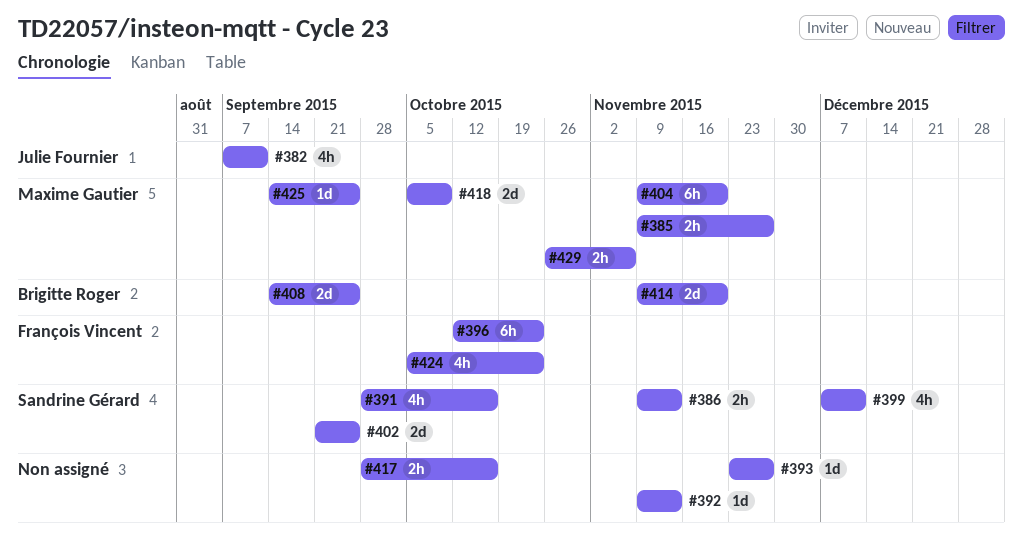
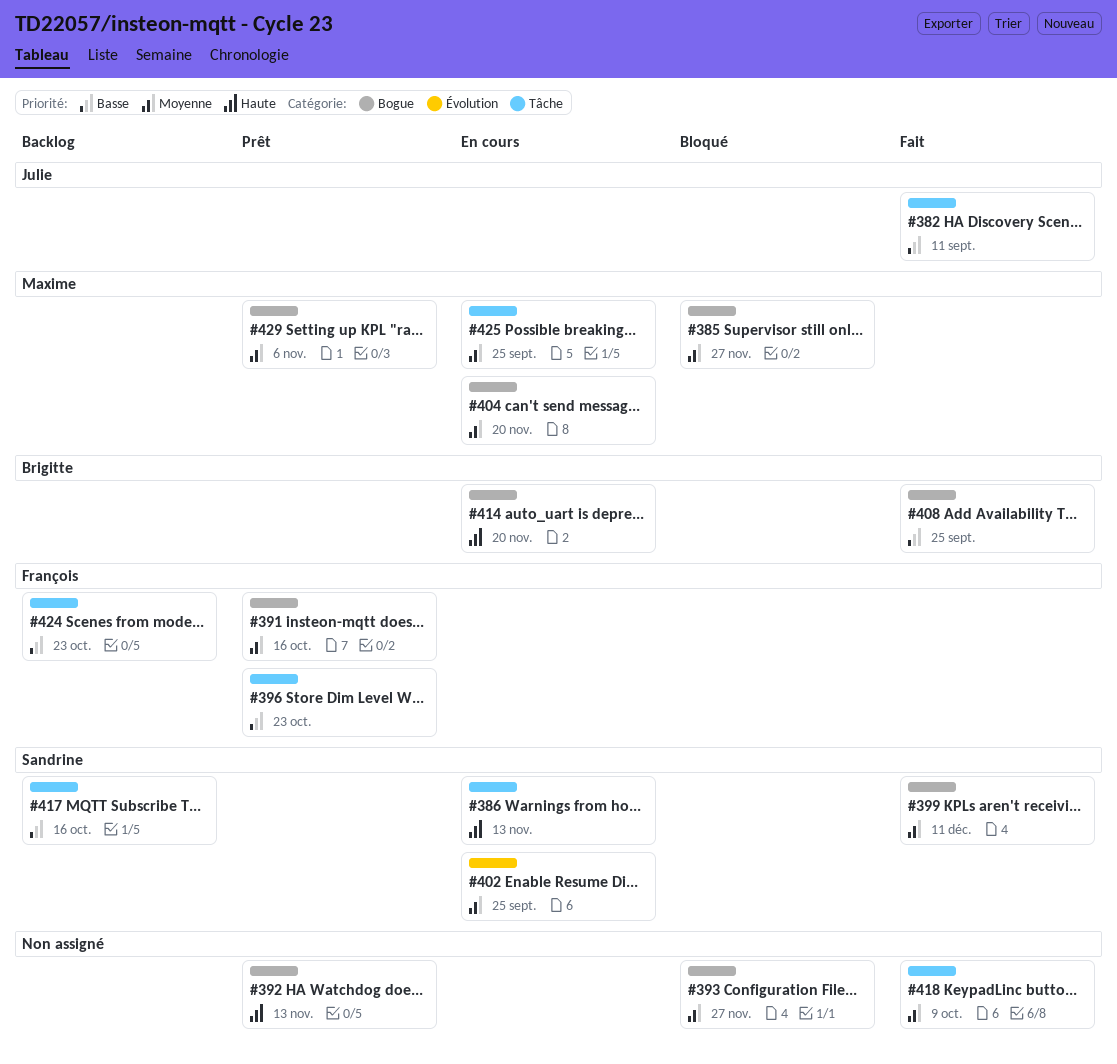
#391, owner: Sandrine Gérard -> François Vincent
#417, owner: none -> Sandrine Gérard
#418, owner: Maxime Gautier -> none

